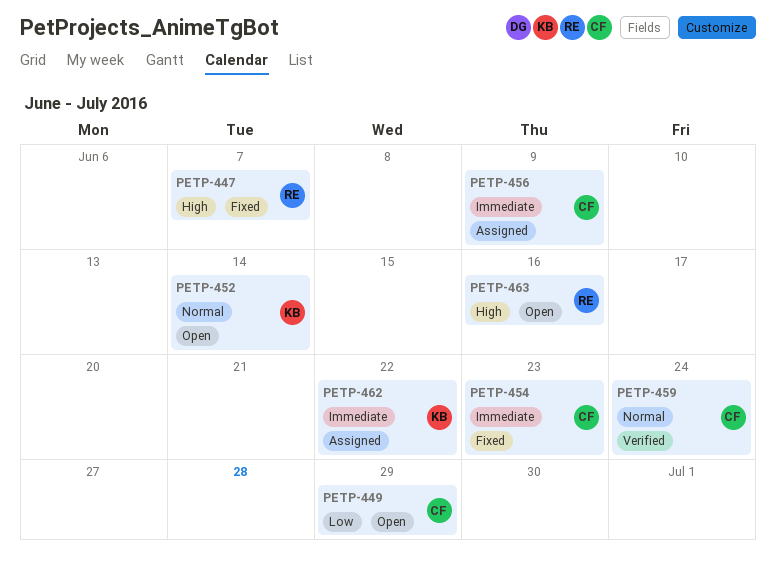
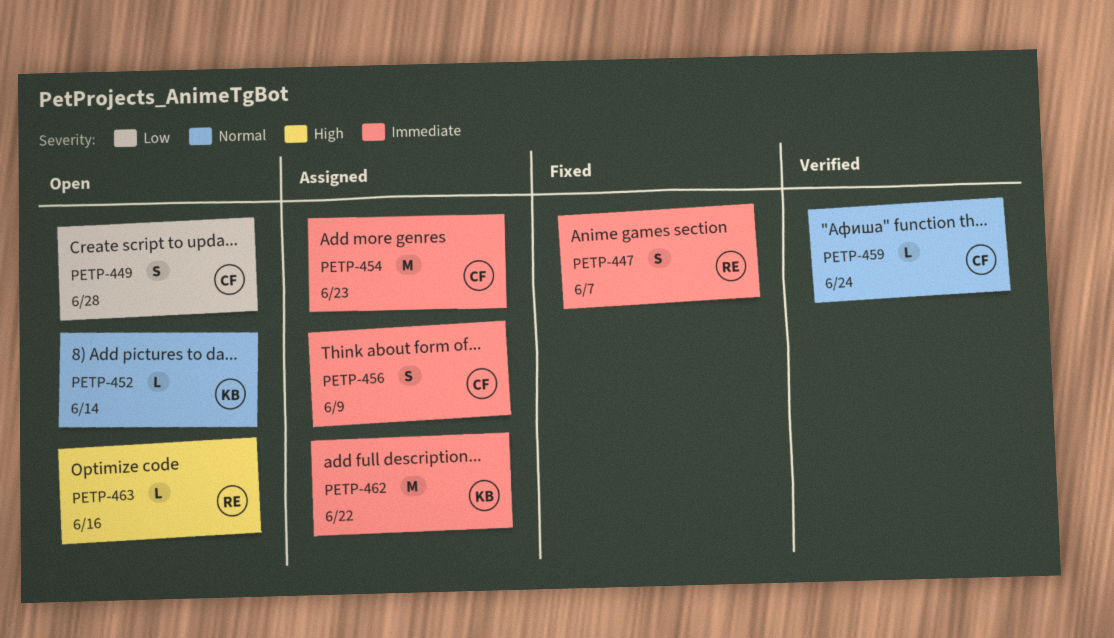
PETP-447, priority: High -> Immediate
PETP-449, due: Jun 29 -> Jun 28
PETP-454, status: Fixed -> Assigned

